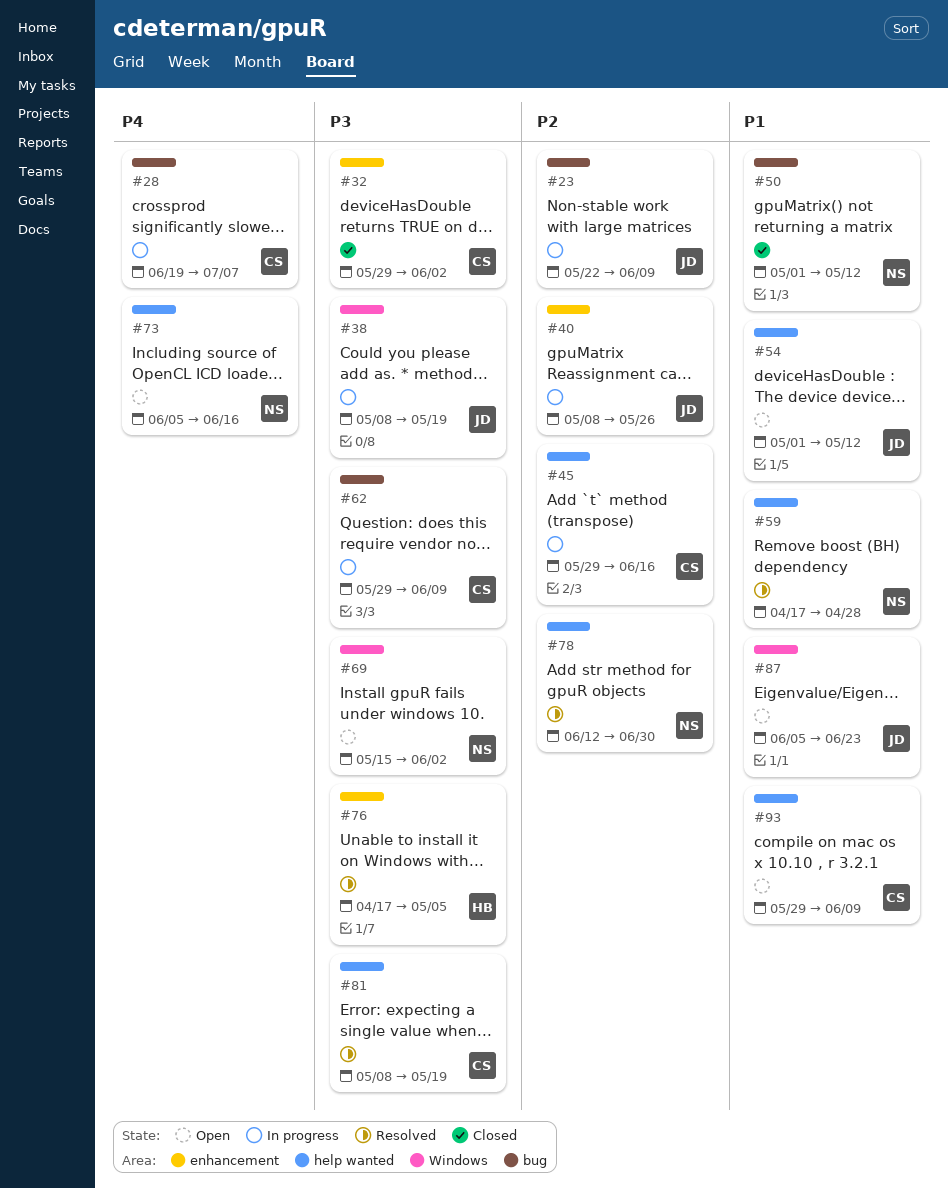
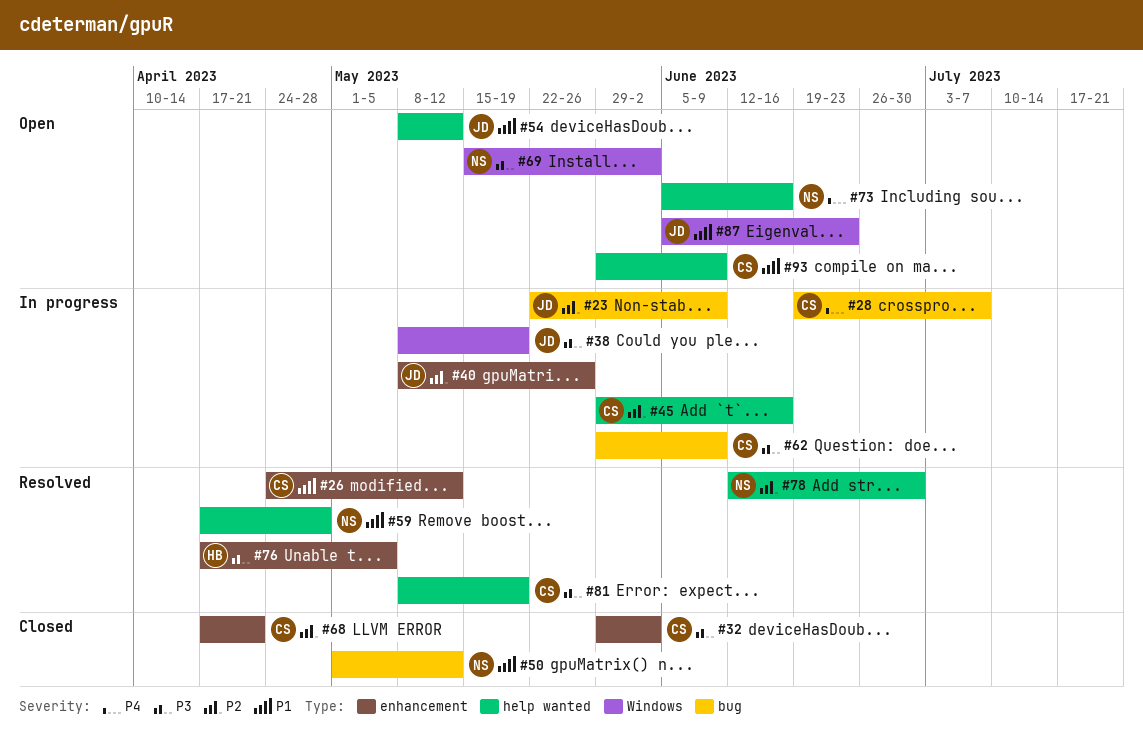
#26: none -> present
#54, start: May 1 -> May 8
#68: none -> present

